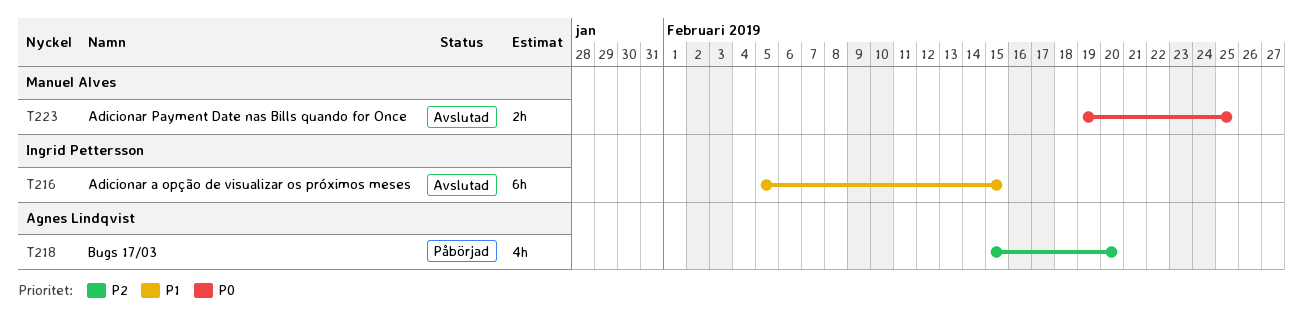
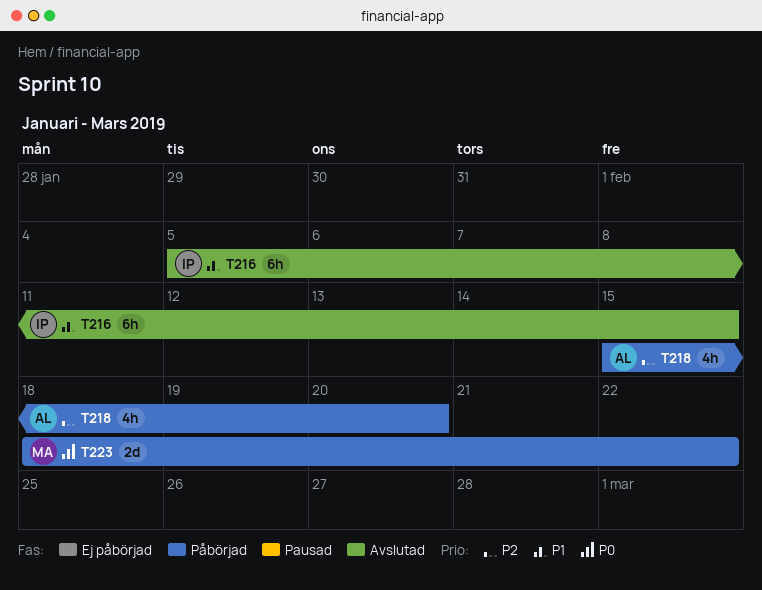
T223, status: Avslutad -> Påbörjad
T223, estimate: 2h -> 2d
T223, start: Feb 19 -> Feb 18
T223, due: Feb 25 -> Feb 22

